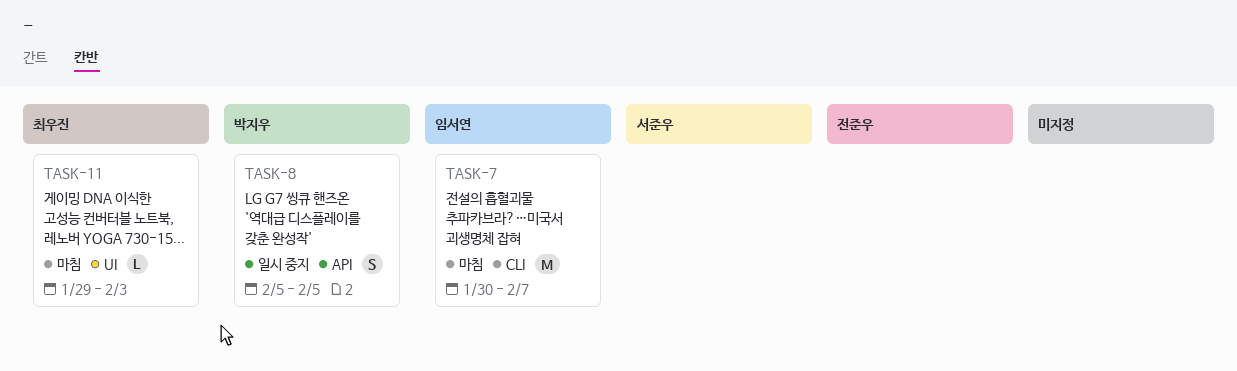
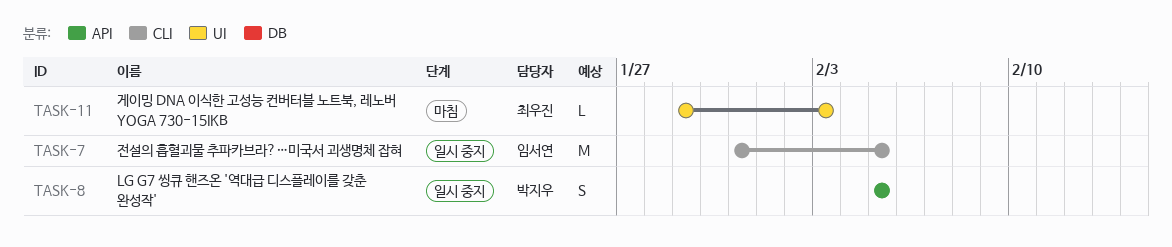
TASK-7, status: 마침 -> 일시 중지
TASK-7, start: Jan 30 -> Jan 31
TASK-7, due: Feb 7 -> Feb 5

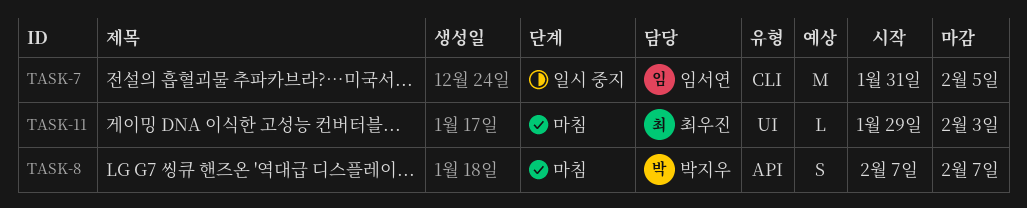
TASK-8, status: 일시 중지 -> 마침
TASK-8, start: Feb 5 -> Feb 7
TASK-8, due: Feb 5 -> Feb 7

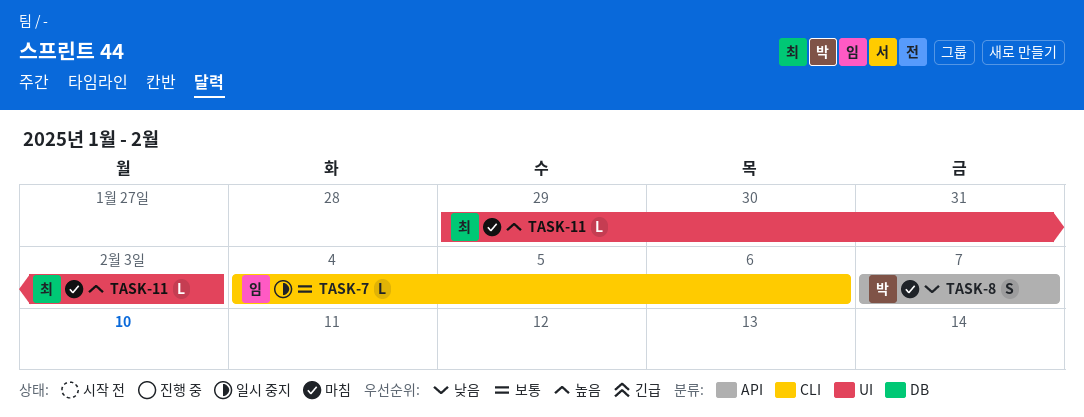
TASK-7, estimate: M -> L
TASK-7, start: Jan 31 -> Feb 4
TASK-7, due: Feb 5 -> Feb 6

